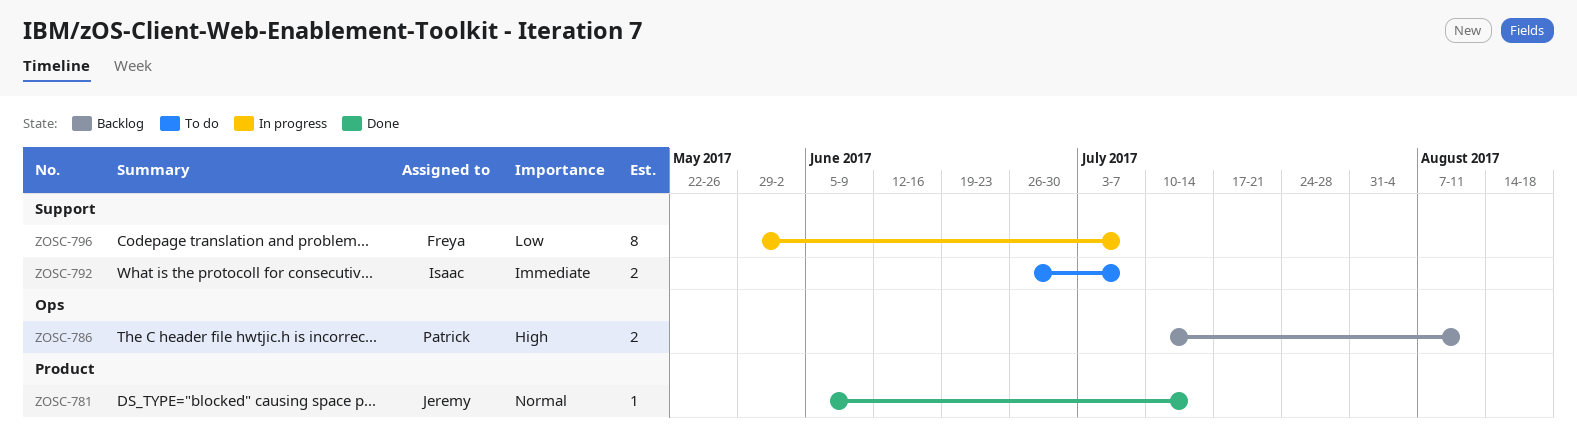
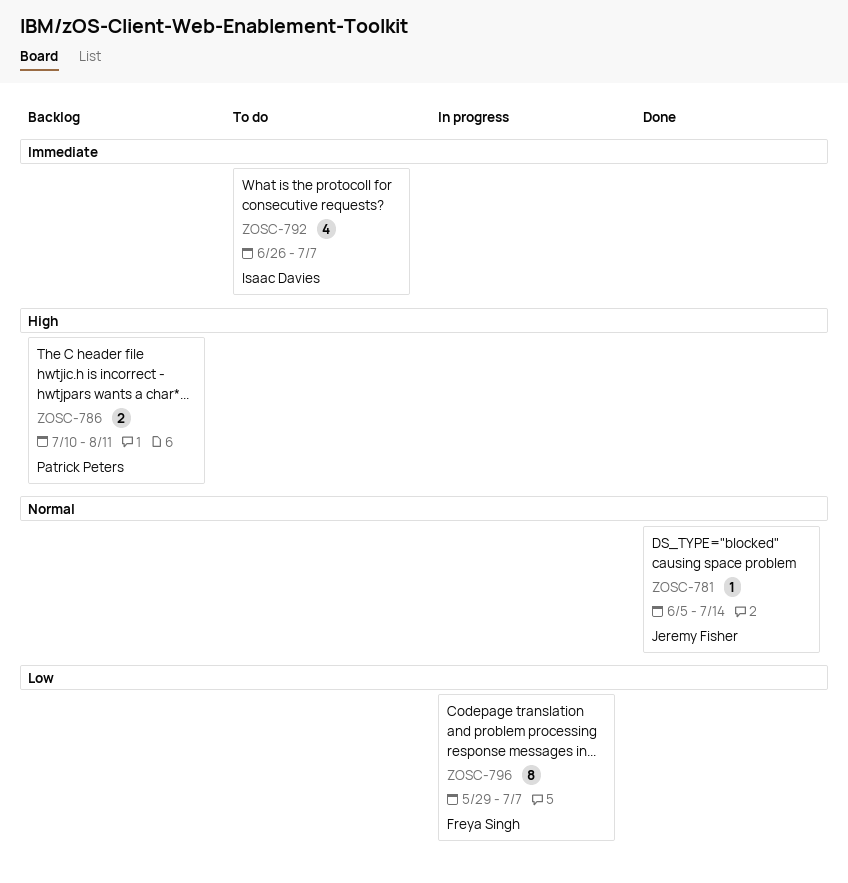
ZOSC-792, estimate: 2 -> 4

